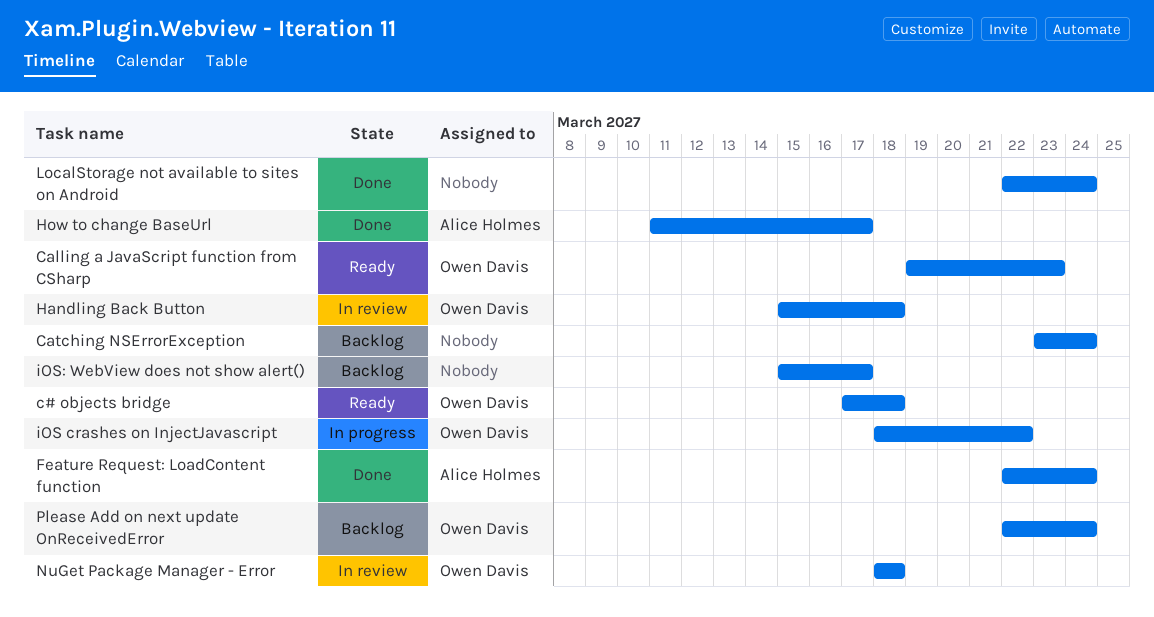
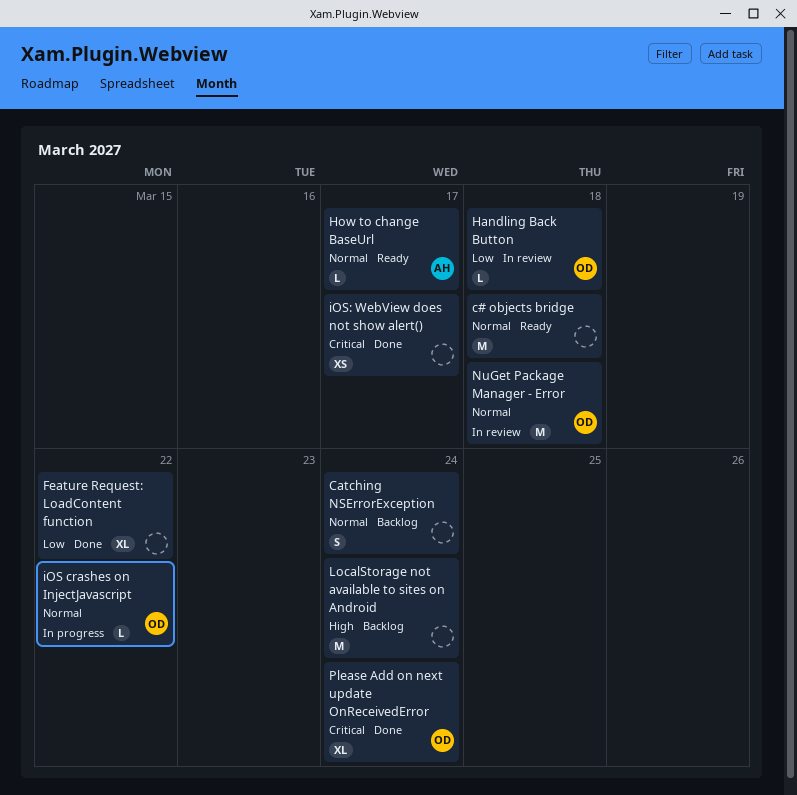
c# objects bridge, owner: Owen Davis -> none
Calling a JavaScript function from CSharp: present -> none
Feature Request: LoadContent function, owner: Alice Holmes -> none
Feature Request: LoadContent function, due: Mar 24 -> Mar 22
How to change BaseUrl, status: Done -> Ready
iOS: WebView does not show alert(), status: Backlog -> Done
LocalStorage not available to sites on Android, status: Done -> Backlog
Please Add on next update OnReceivedError, status: Backlog -> Done

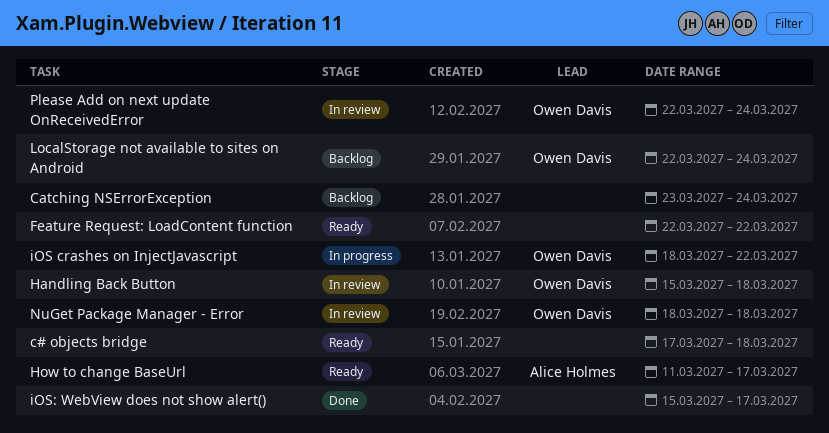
Feature Request: LoadContent function, status: Done -> Ready
LocalStorage not available to sites on Android, owner: none -> Owen Davis
Please Add on next update OnReceivedError, status: Done -> In review

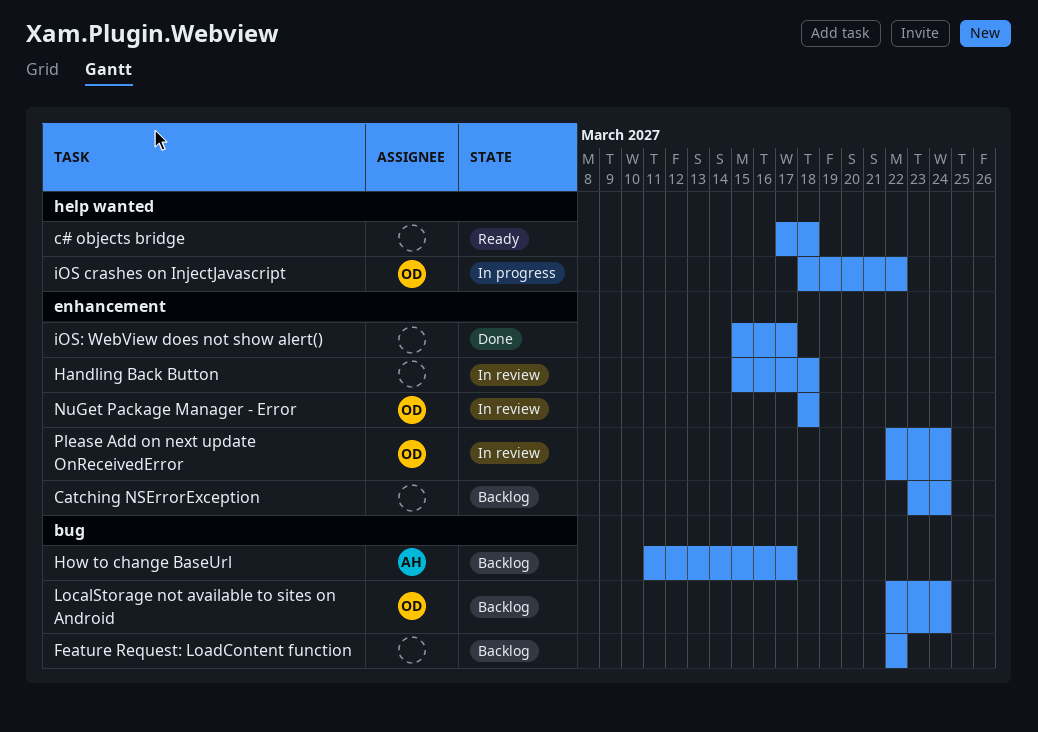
Feature Request: LoadContent function, status: Ready -> Backlog
Handling Back Button, owner: Owen Davis -> none
How to change BaseUrl, status: Ready -> Backlog

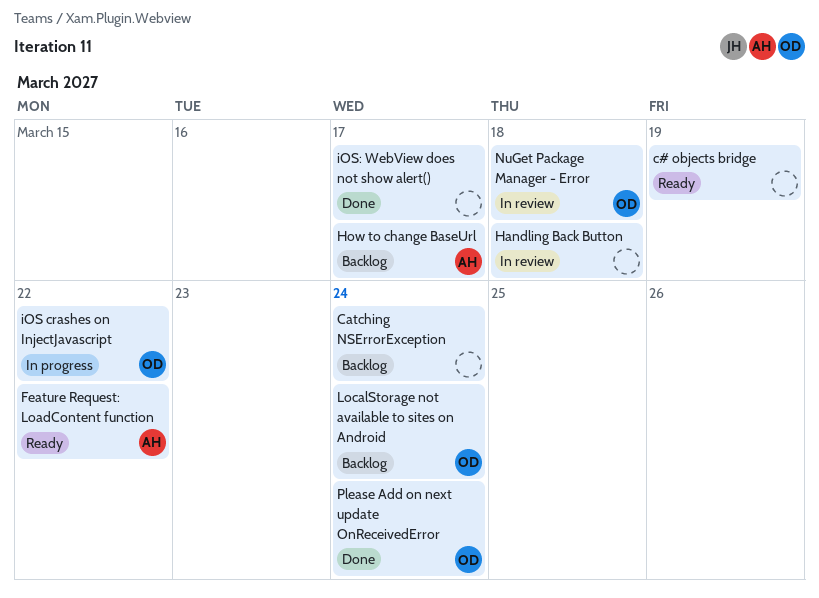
c# objects bridge, due: Mar 18 -> Mar 19
Feature Request: LoadContent function, status: Backlog -> Ready
Feature Request: LoadContent function, owner: none -> AH
Please Add on next update OnReceivedError, status: In review -> Done

